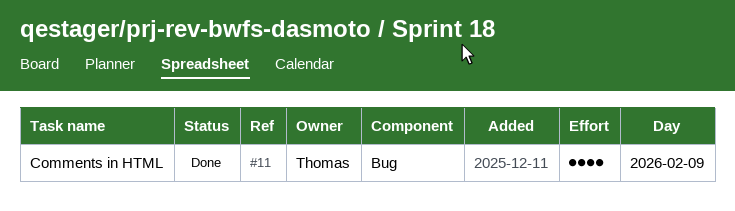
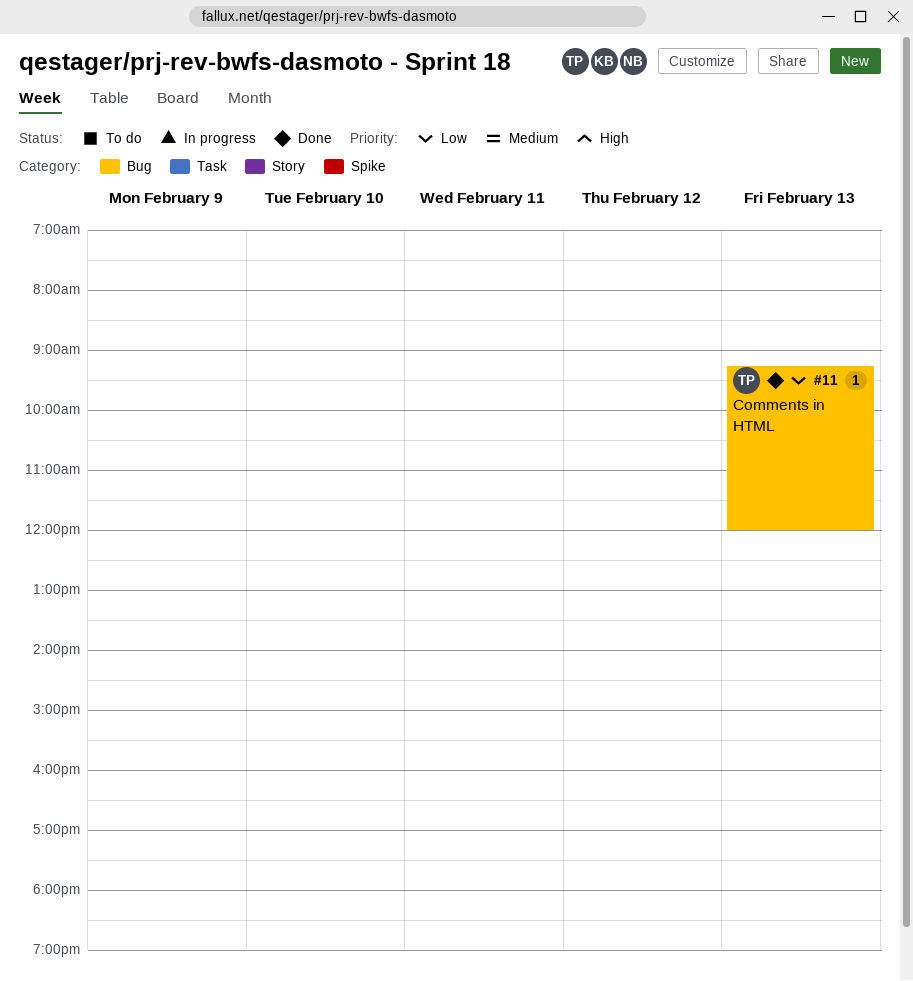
#11, estimate: 4 -> 1
#11, day: Feb 9 -> Feb 13

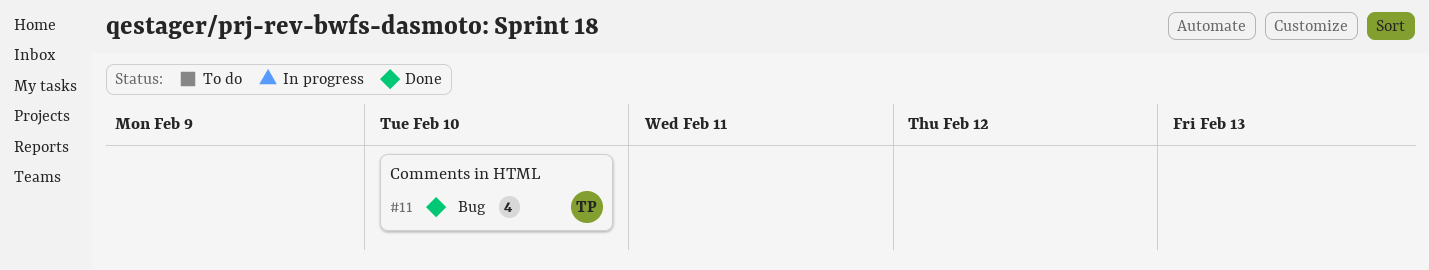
#11, estimate: 1 -> 4
#11, day: Feb 13 -> Feb 10

